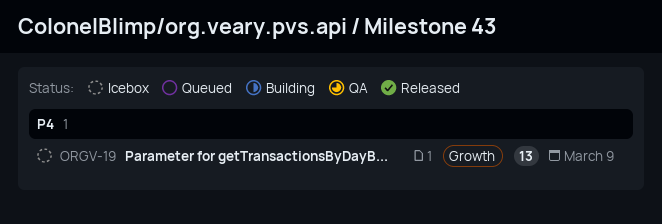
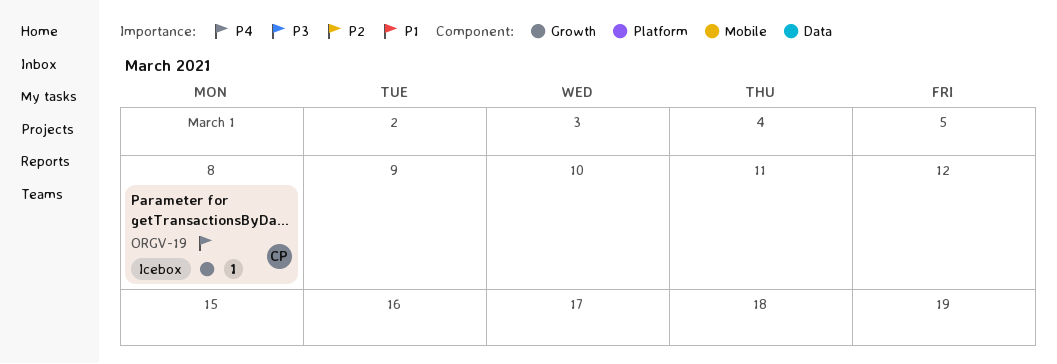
ORGV-19, estimate: 13 -> 1
ORGV-19, due: Mar 9 -> Mar 8

